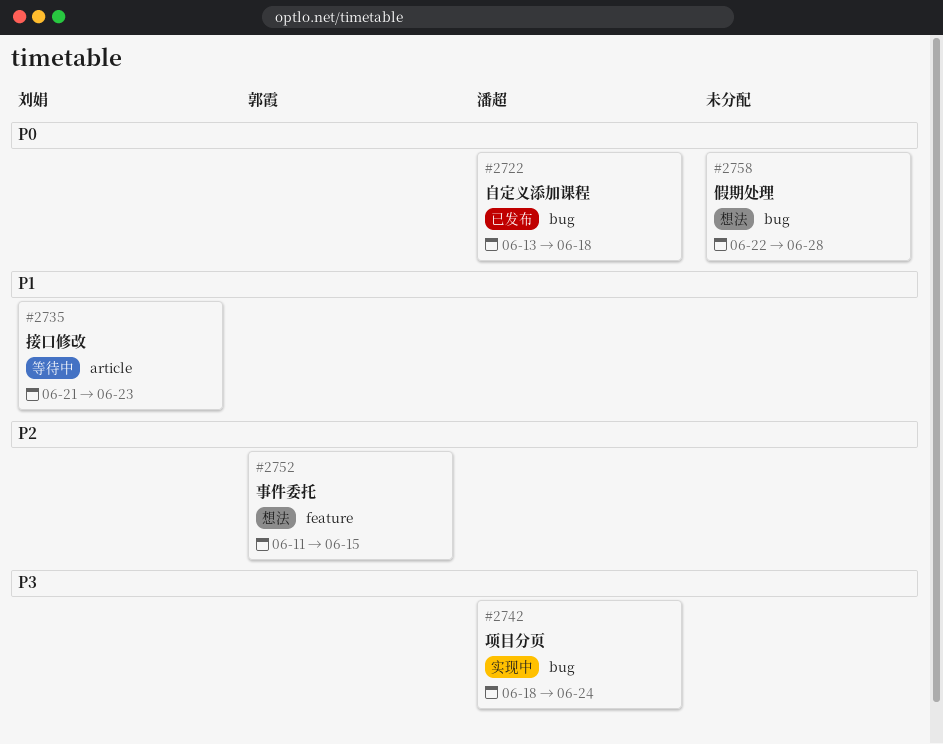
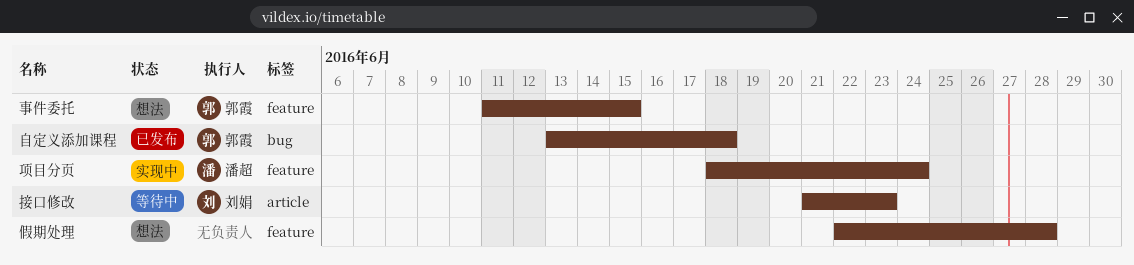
假期处理, label: bug -> feature
自定义添加课程, owner: 潘超 -> 郭霞
项目分页, label: bug -> feature

